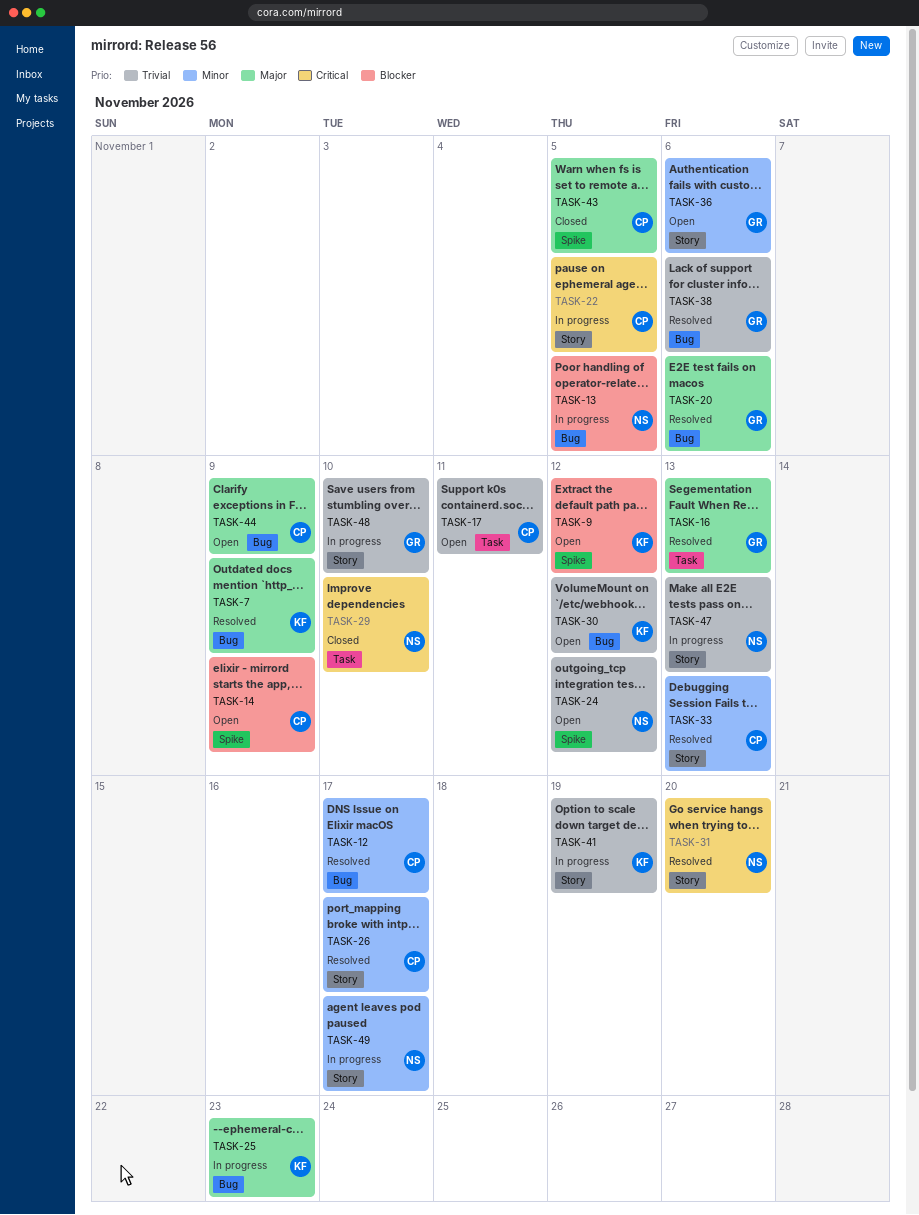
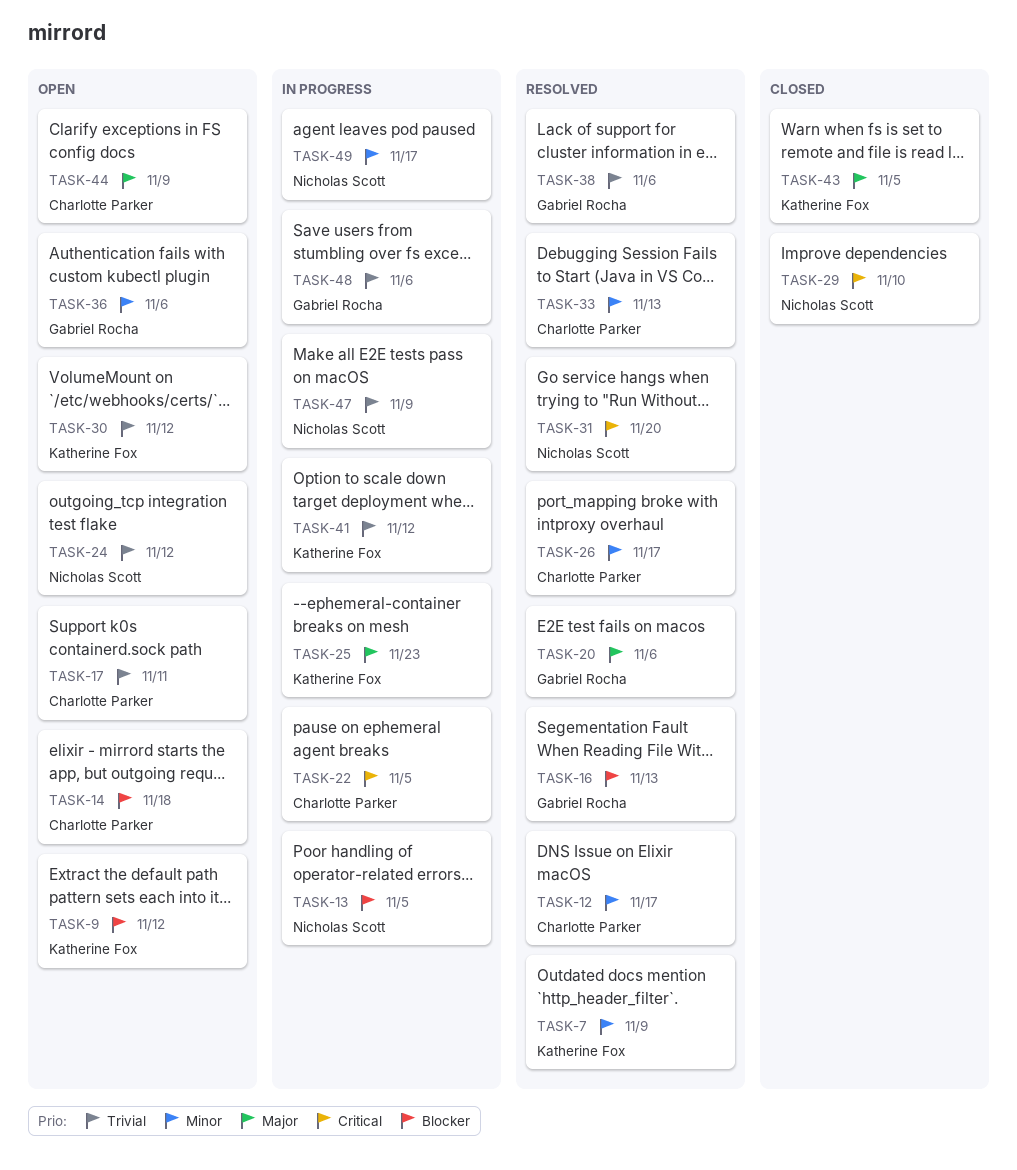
TASK-7, priority: Major -> Minor
TASK-14, due: Nov 9 -> Nov 18
TASK-16, priority: Major -> Blocker
TASK-41, due: Nov 19 -> Nov 12
TASK-43, owner: Charlotte Parker -> Katherine Fox
TASK-47, due: Nov 13 -> Nov 9
TASK-48, due: Nov 10 -> Nov 6

